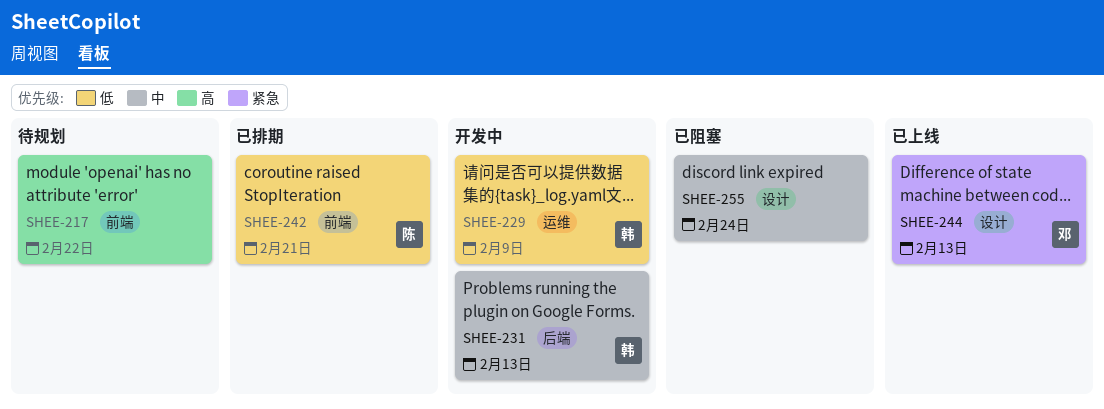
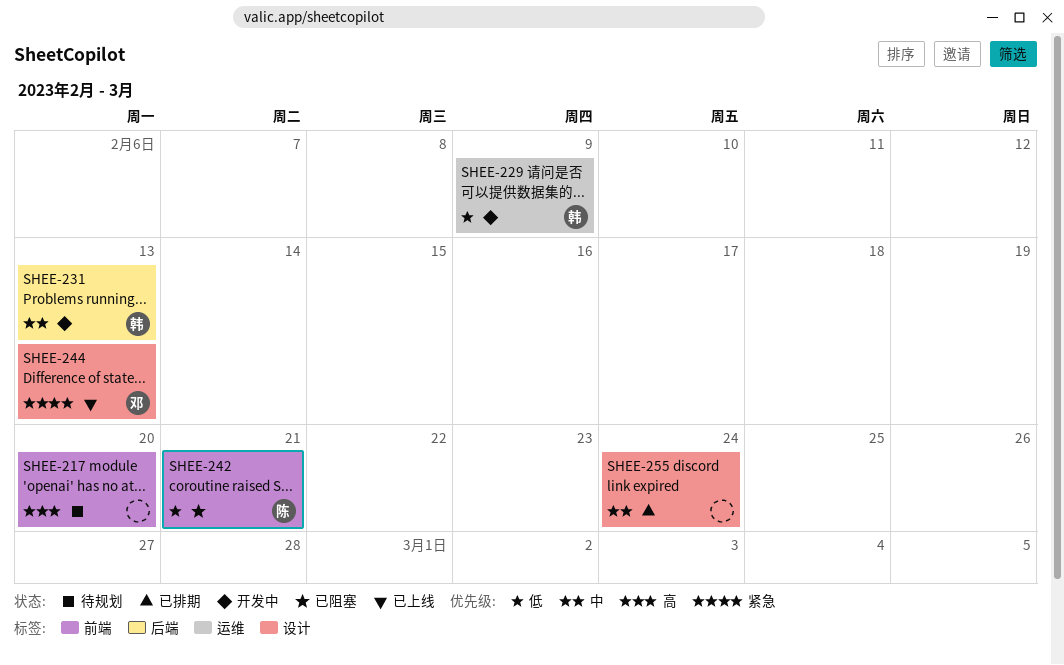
SHEE-217, due: Feb 22 -> Feb 20
SHEE-242, status: 已排期 -> 已阻塞
SHEE-255, status: 已阻塞 -> 已排期

